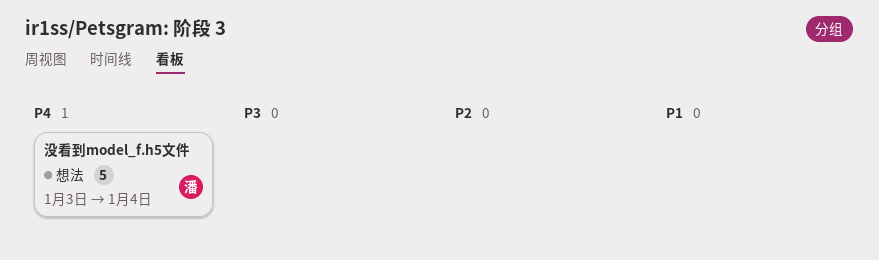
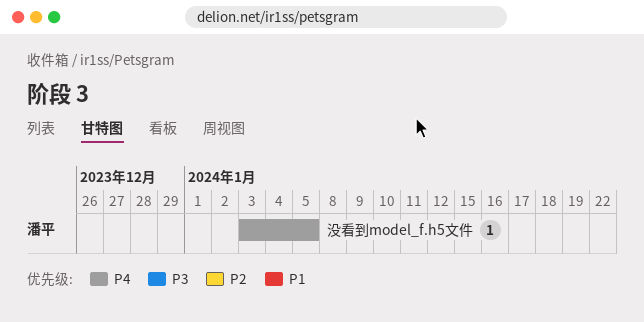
没看到model_f.h5文件, estimate: 5 -> 1
没看到model_f.h5文件, due: Jan 4 -> Jan 5

